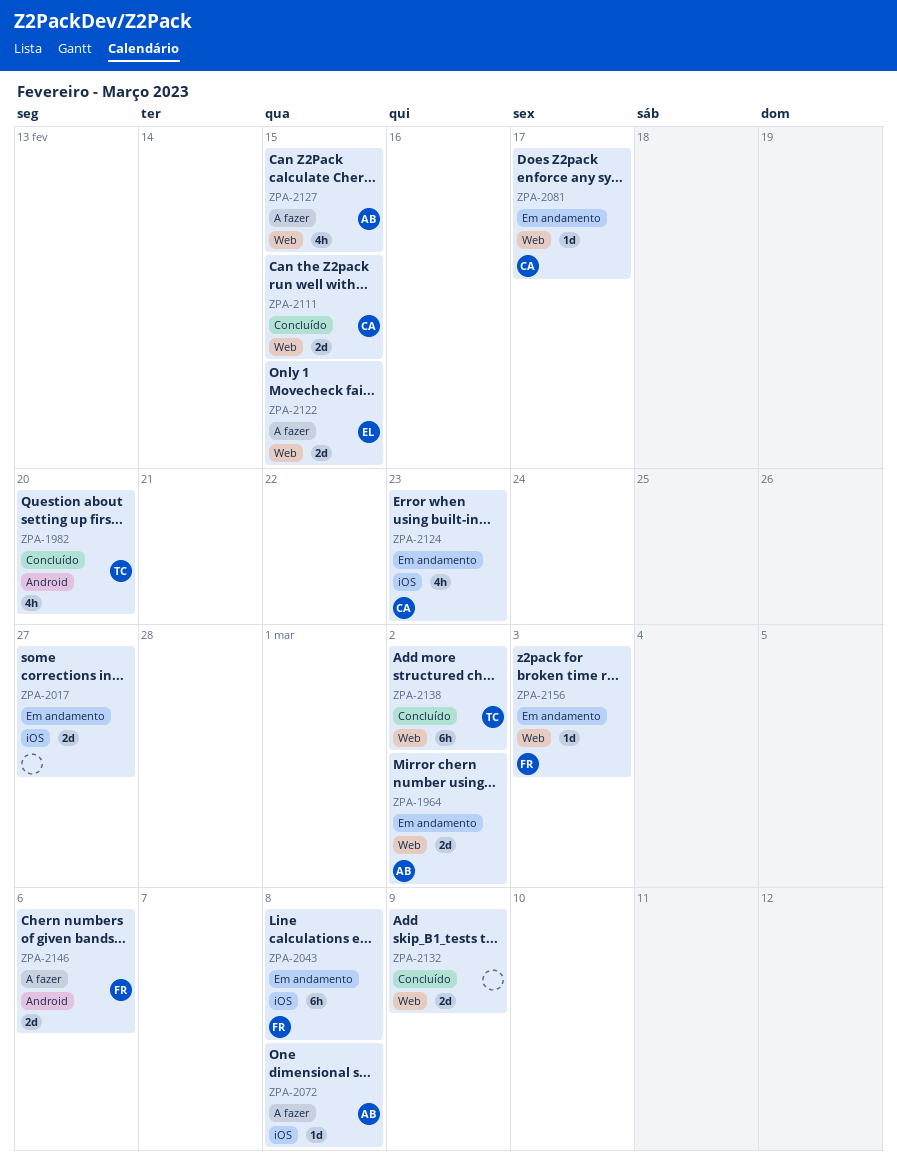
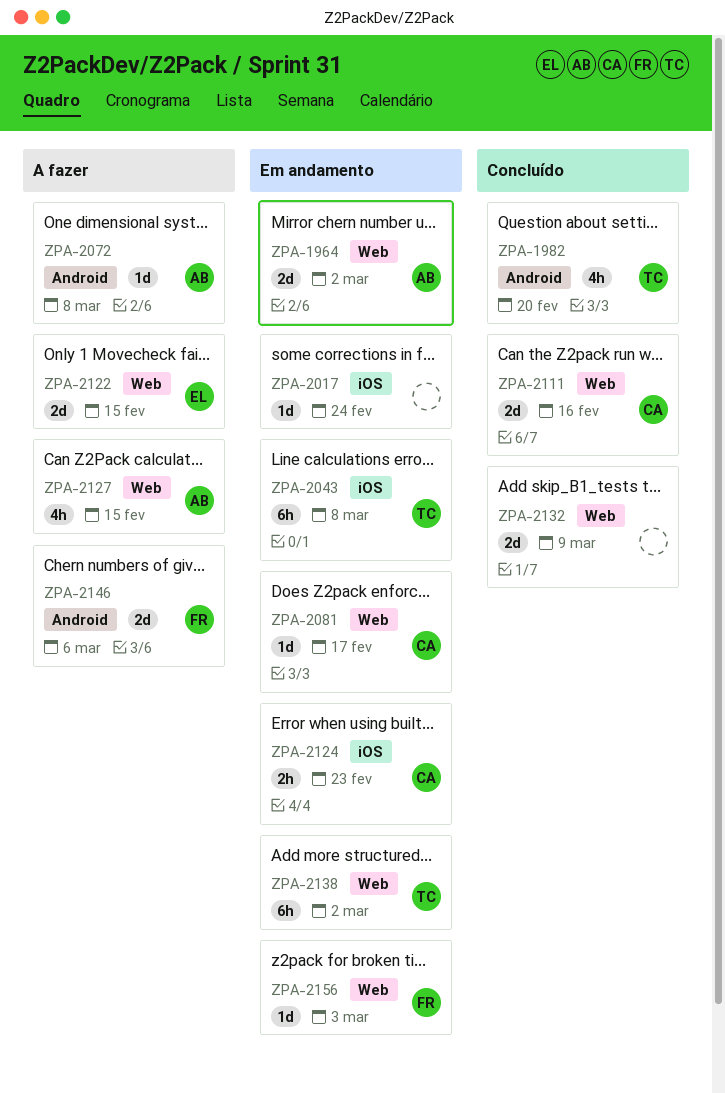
ZPA-2017, estimate: 2d -> 1d
ZPA-2017, due: Feb 27 -> Feb 24
ZPA-2043, owner: FR -> TC
ZPA-2072, label: iOS -> Android
ZPA-2111, due: Feb 15 -> Feb 16
ZPA-2124, estimate: 4h -> 2h
ZPA-2138, status: Concluído -> Em andamento

